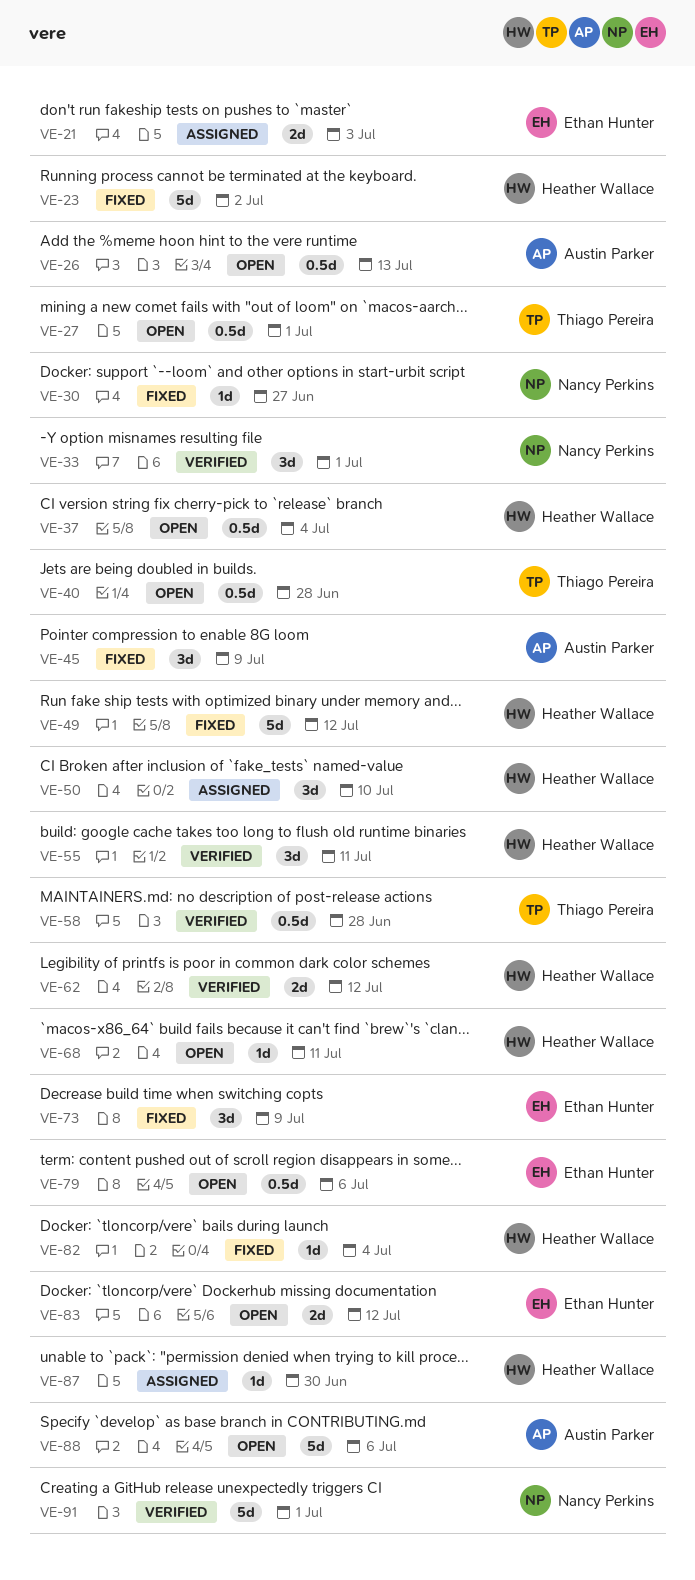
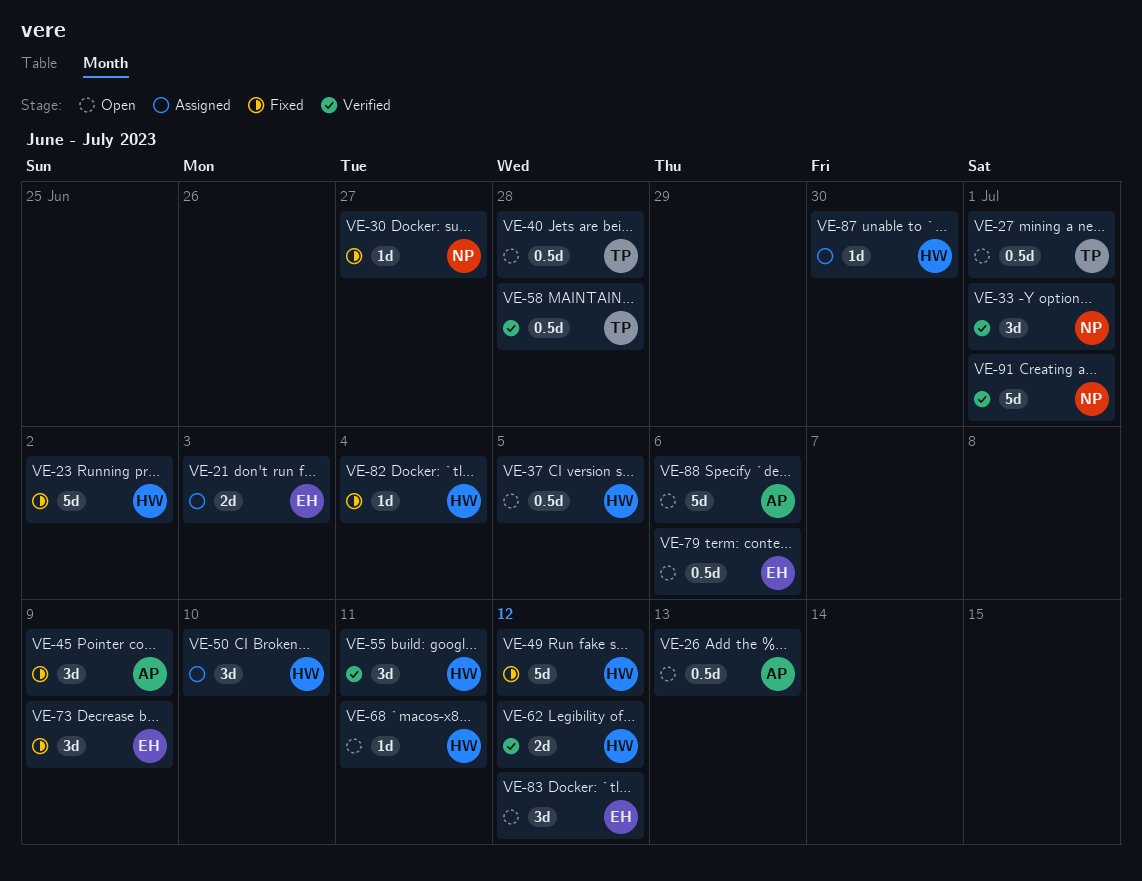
VE-37, due: Jul 4 -> Jul 5
VE-83, estimate: 2d -> 3d

